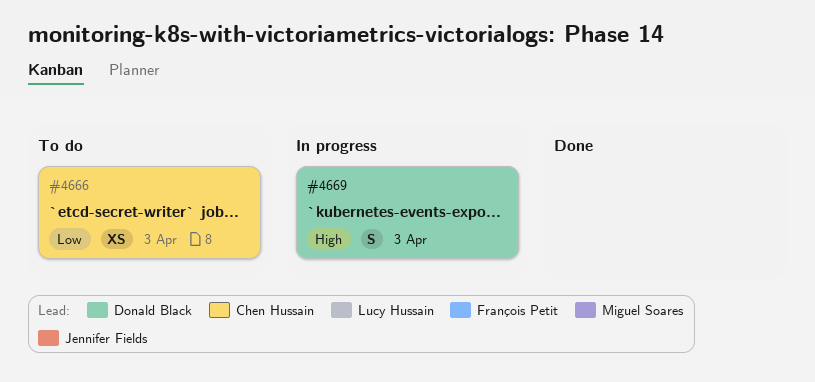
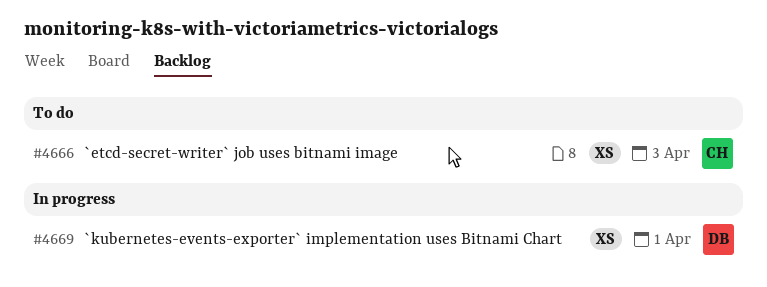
#4669, estimate: S -> XS
#4669, due: Apr 3 -> Apr 1

